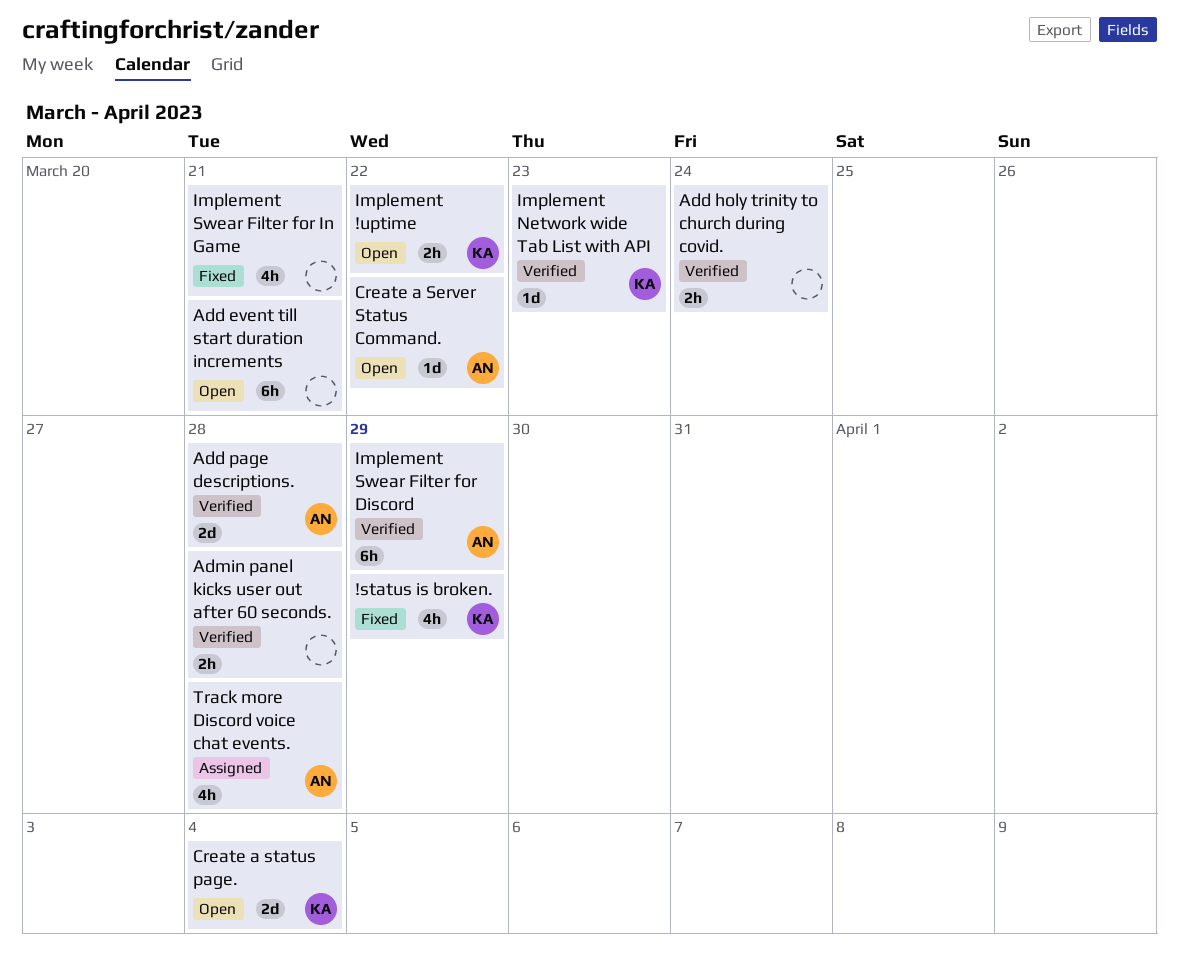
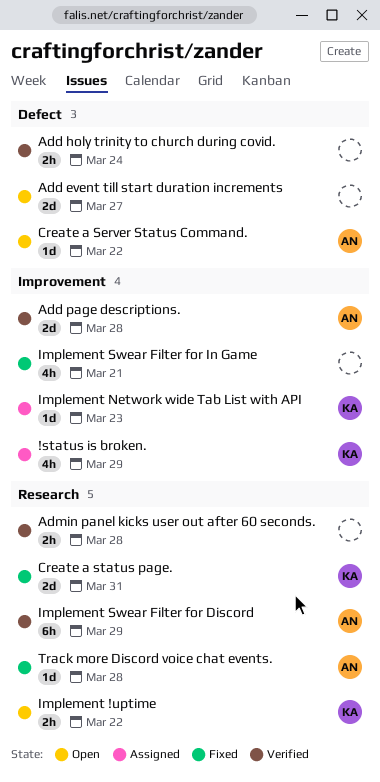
!status is broken., status: Fixed -> Assigned
Add event till start duration increments, estimate: 6h -> 2d
Add event till start duration increments, due: Mar 21 -> Mar 27
Create a status page., status: Open -> Fixed
Create a status page., due: Apr 4 -> Mar 31
Implement Network wide Tab List with API, status: Verified -> Assigned
Track more Discord voice chat events., status: Assigned -> Fixed
Track more Discord voice chat events., estimate: 4h -> 1d

